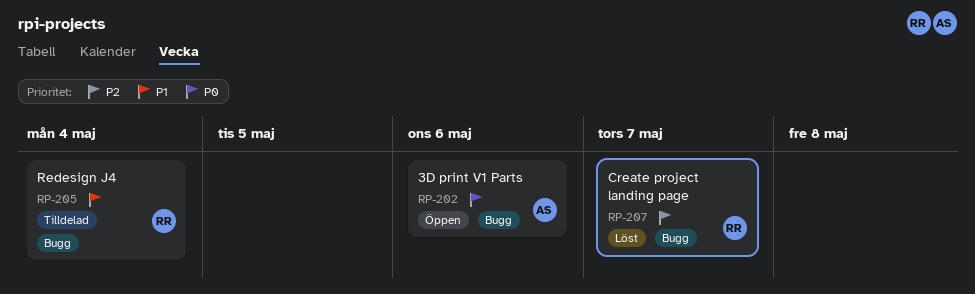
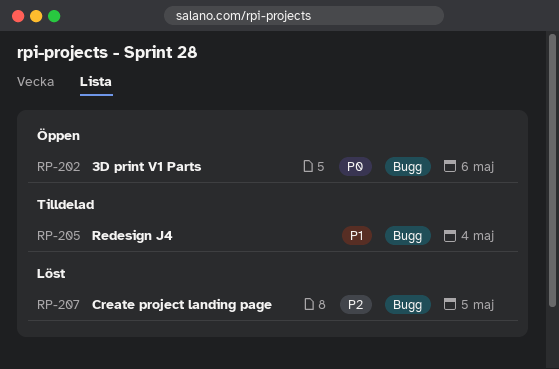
RP-207, due: May 7 -> May 5

